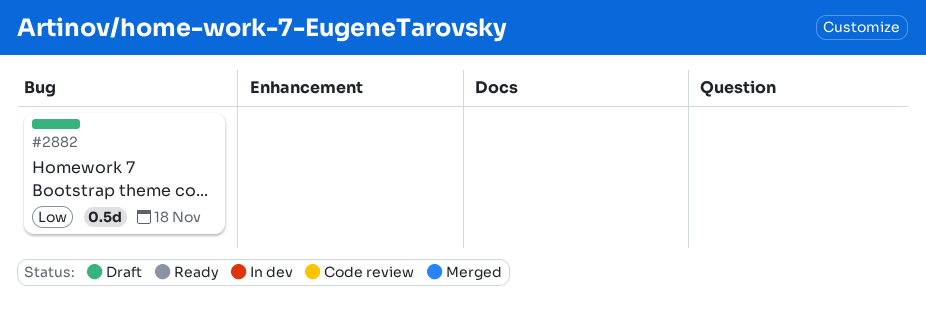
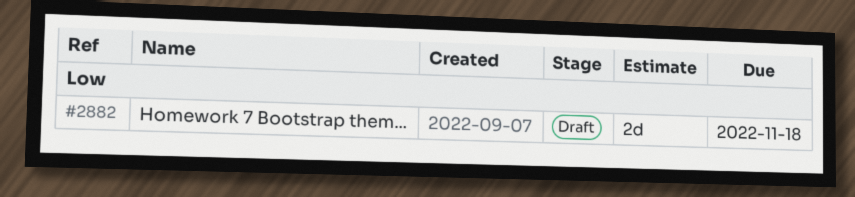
#2882, estimate: 0.5d -> 2d

